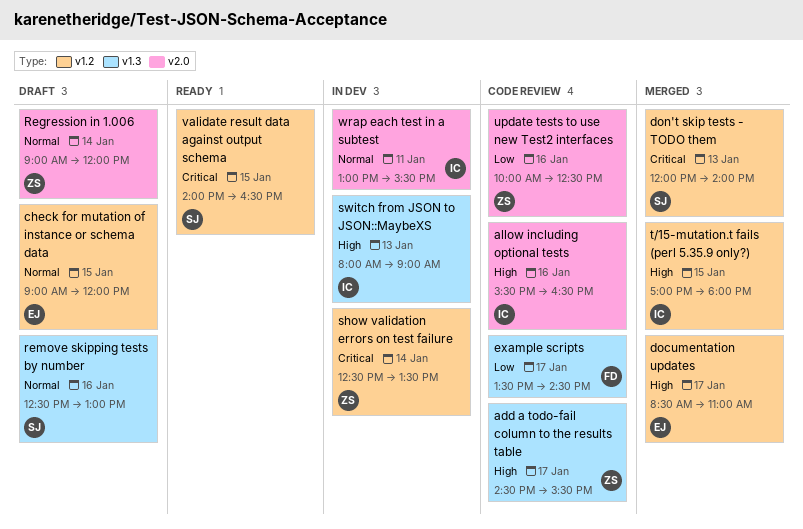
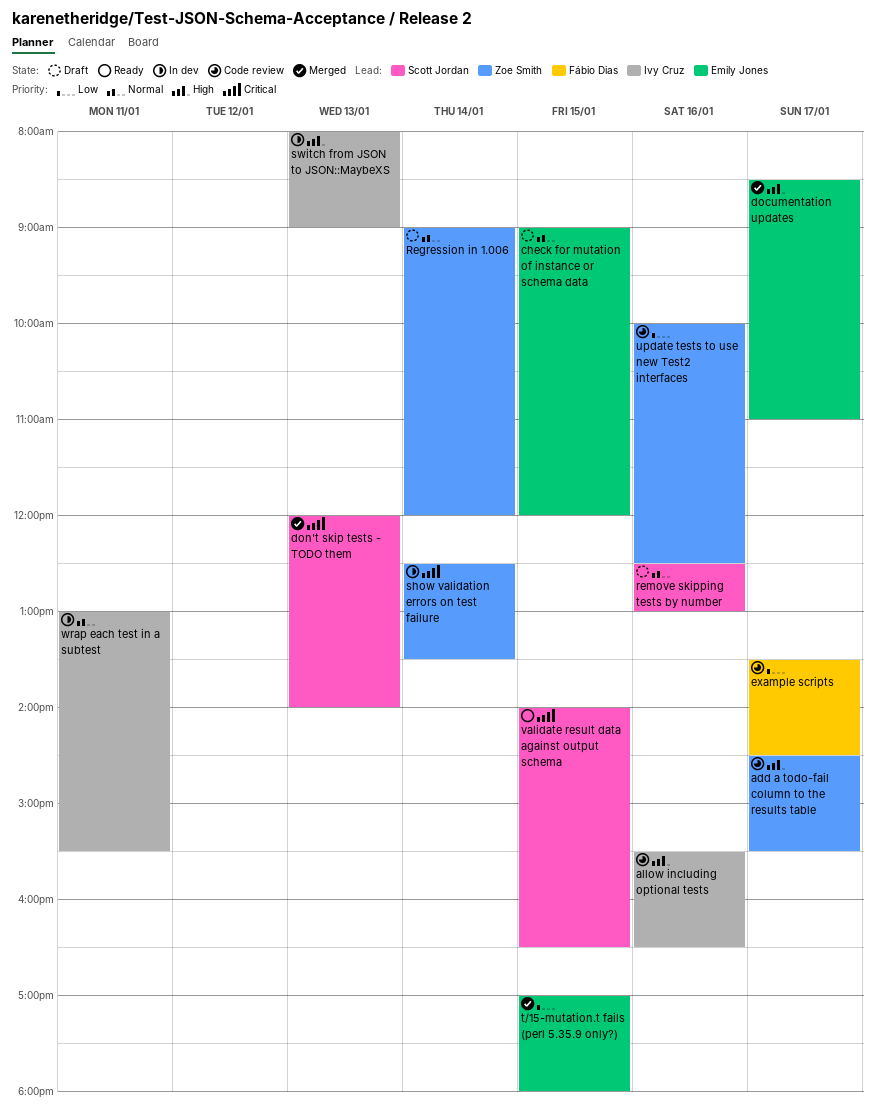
t/15-mutation.t fails (perl 5.35.9 only?), owner: Ivy Cruz -> Emily Jones
t/15-mutation.t fails (perl 5.35.9 only?), priority: High -> Low

